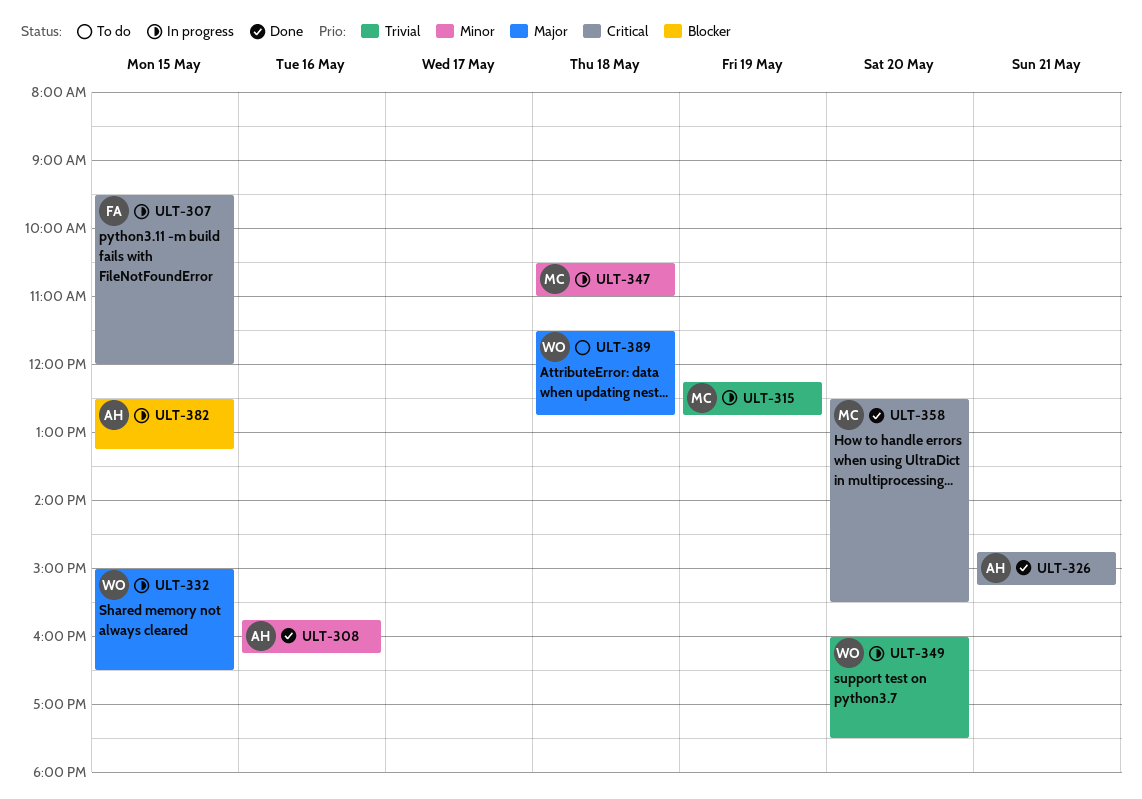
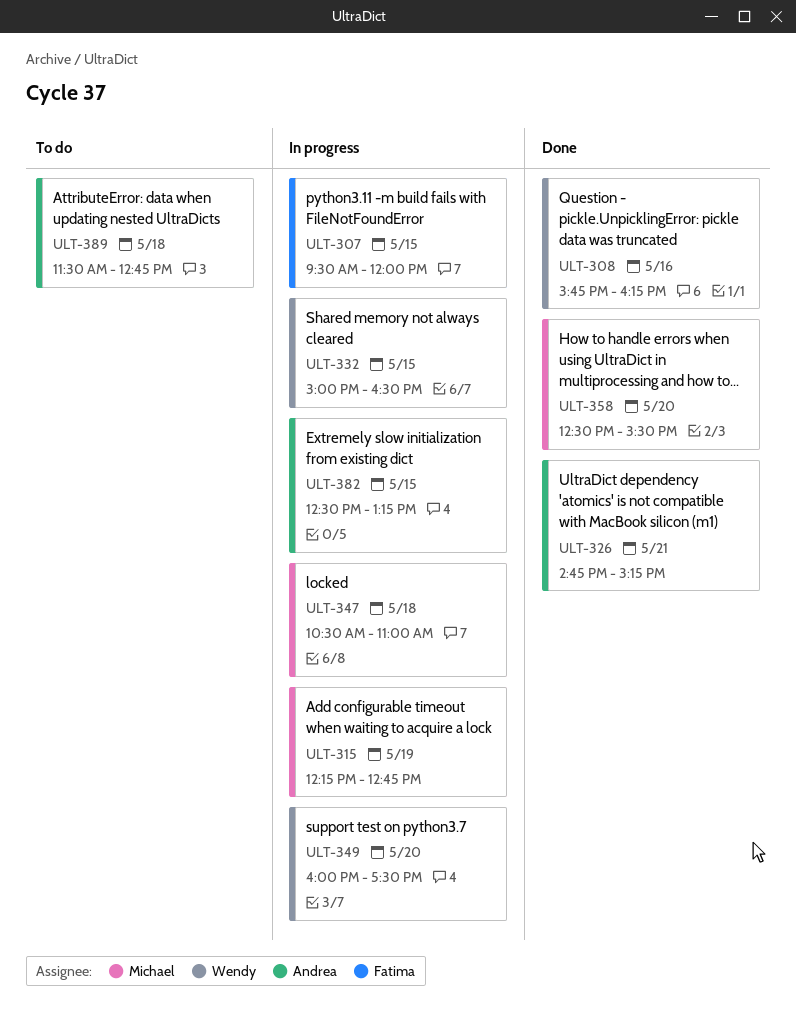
ULT-308, owner: Andrea -> Wendy
ULT-389, owner: Wendy -> Andrea

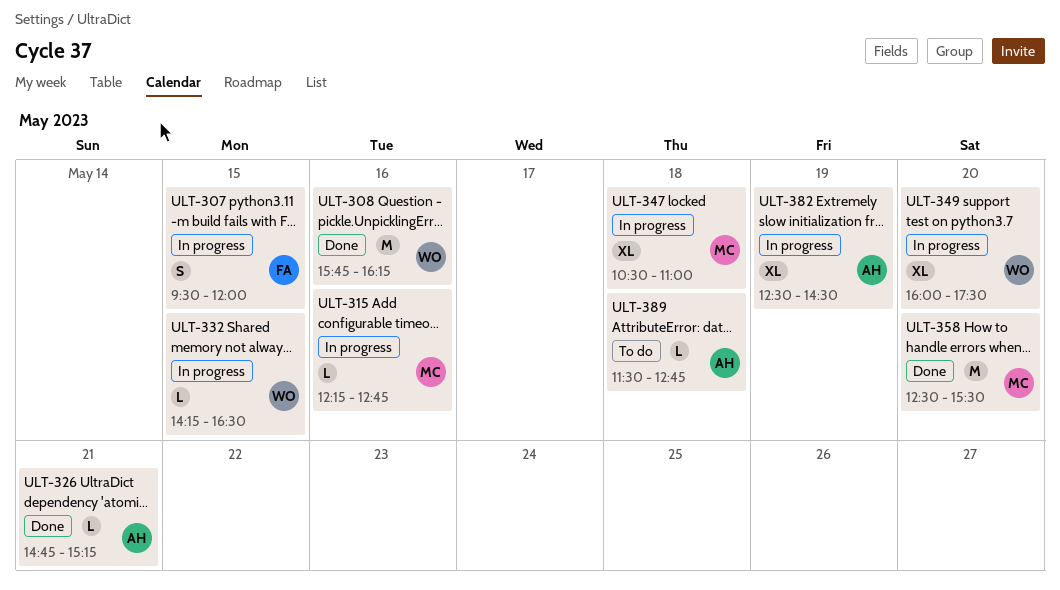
ULT-315, day: May 19 -> May 16
ULT-332, begins: 15:00 -> 14:15
ULT-382, day: May 15 -> May 19
ULT-382, ends: 13:15 -> 14:30

